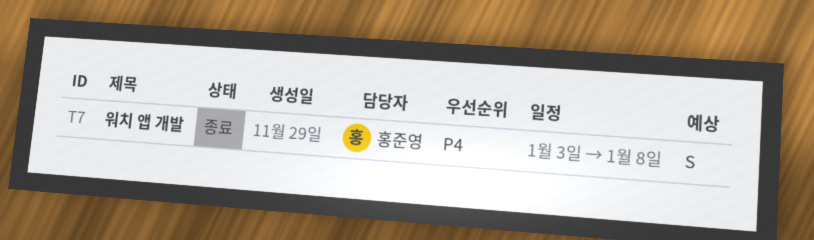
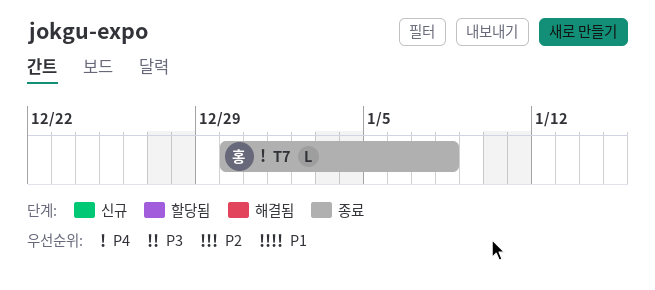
T7, estimate: S -> L
T7, start: Jan 3 -> Dec 30

